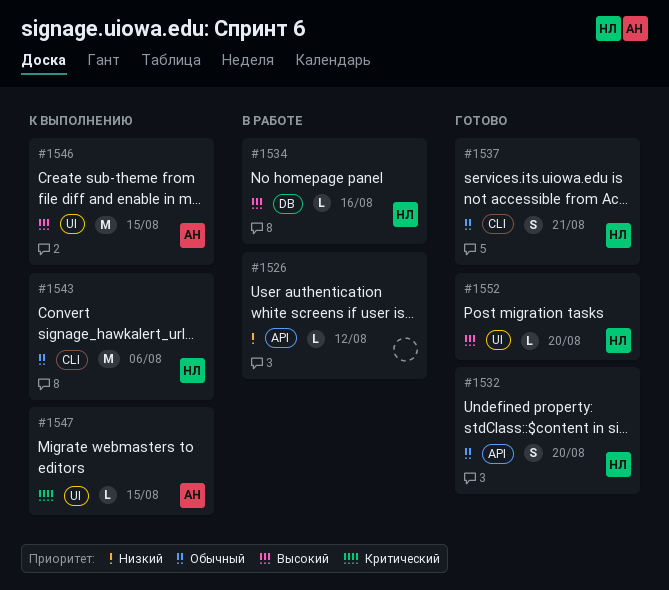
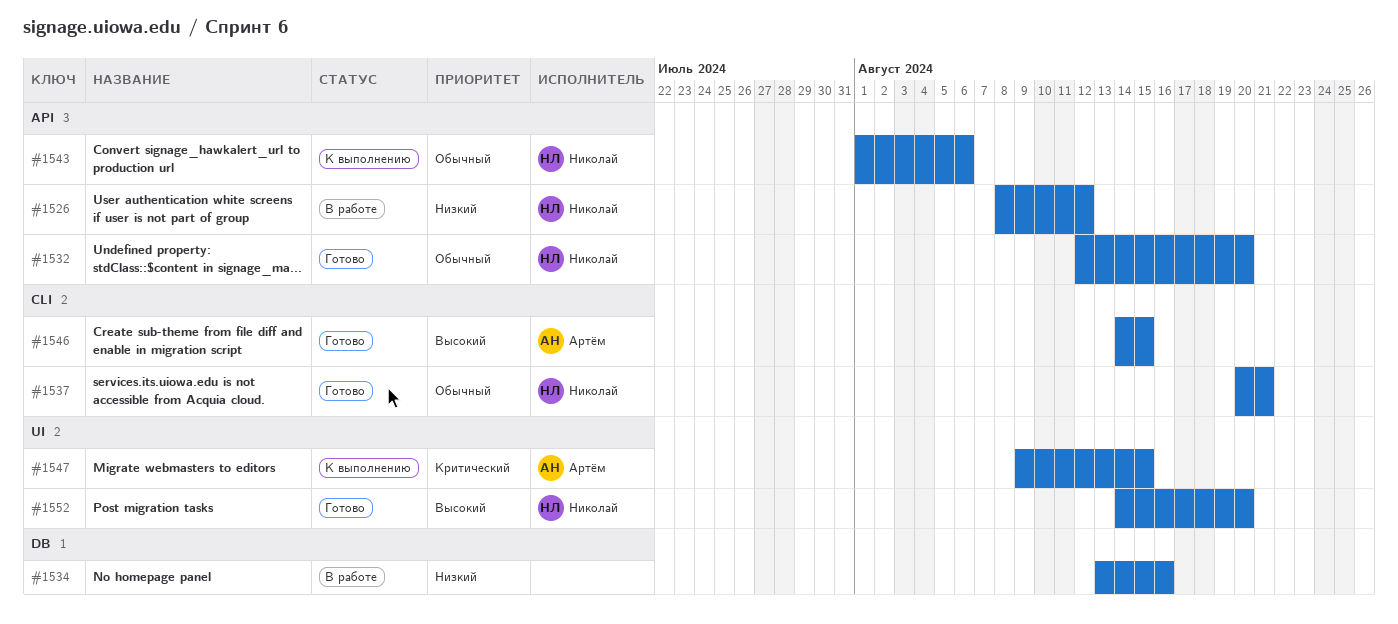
#1526, owner: none -> Николай
#1534, owner: Николай -> none
#1534, priority: Высокий -> Низкий
#1543, label: CLI -> API
#1546, status: К выполнению -> Готово
#1546, label: UI -> CLI

